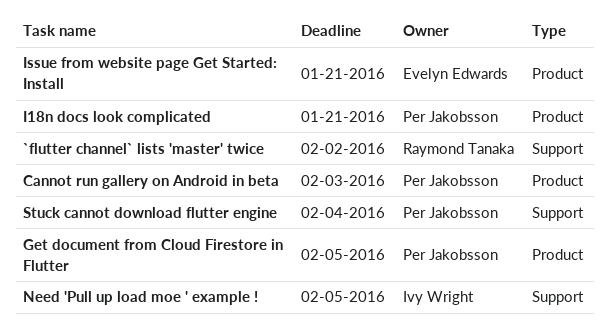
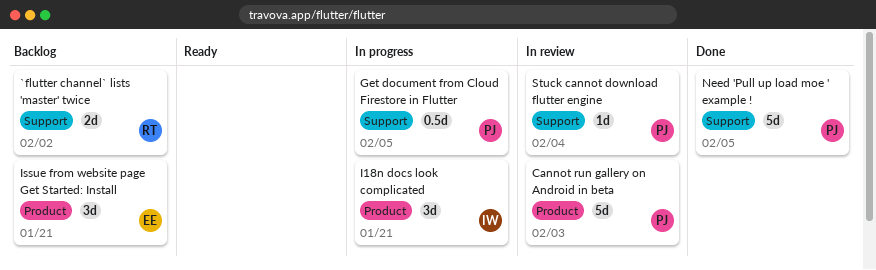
Get document from Cloud Firestore in Flutter, label: Product -> Support
I18n docs look complicated, owner: Per Jakobsson -> Ivy Wright
Need 'Pull up load moe ' example !, owner: Ivy Wright -> Per Jakobsson

